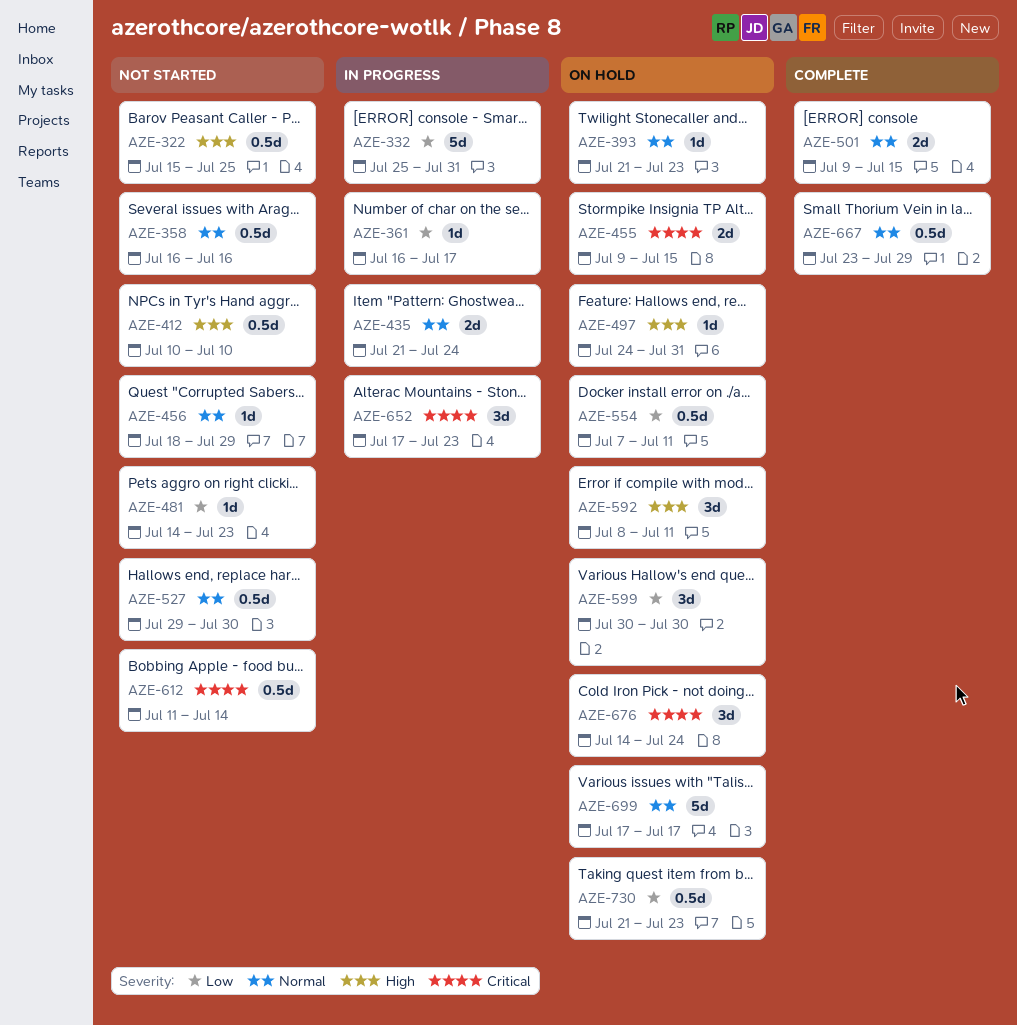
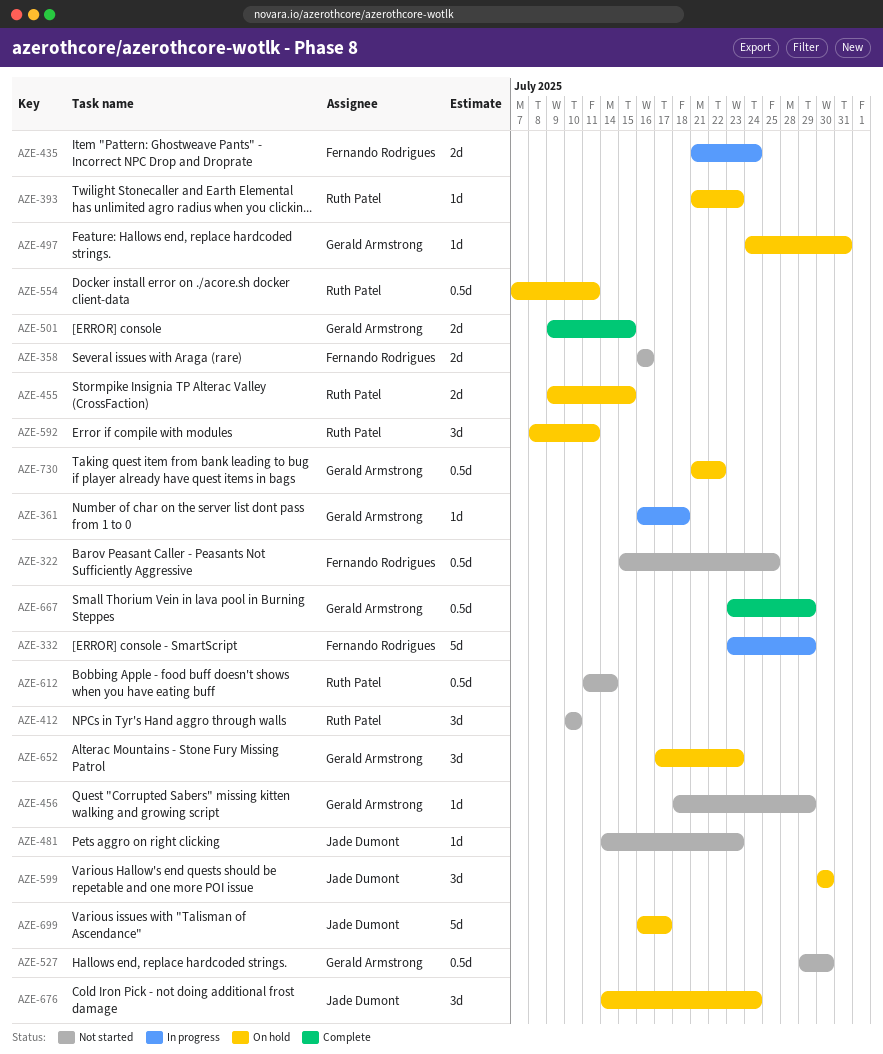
AZE-332, start: Jul 25 -> Jul 23
AZE-332, due: Jul 31 -> Jul 29
AZE-358, estimate: 0.5d -> 2d
AZE-361, due: Jul 17 -> Jul 18
AZE-412, estimate: 0.5d -> 3d
AZE-652, status: In progress -> On hold
AZE-699, start: Jul 17 -> Jul 16
AZE-730, due: Jul 23 -> Jul 22

